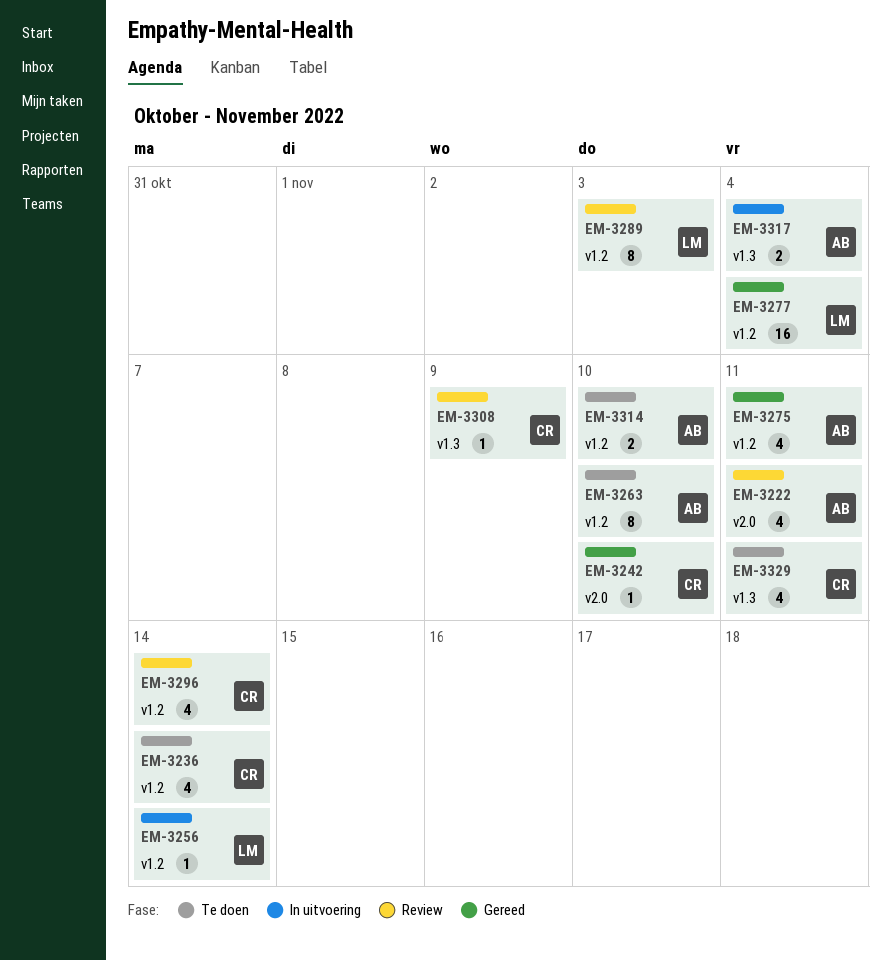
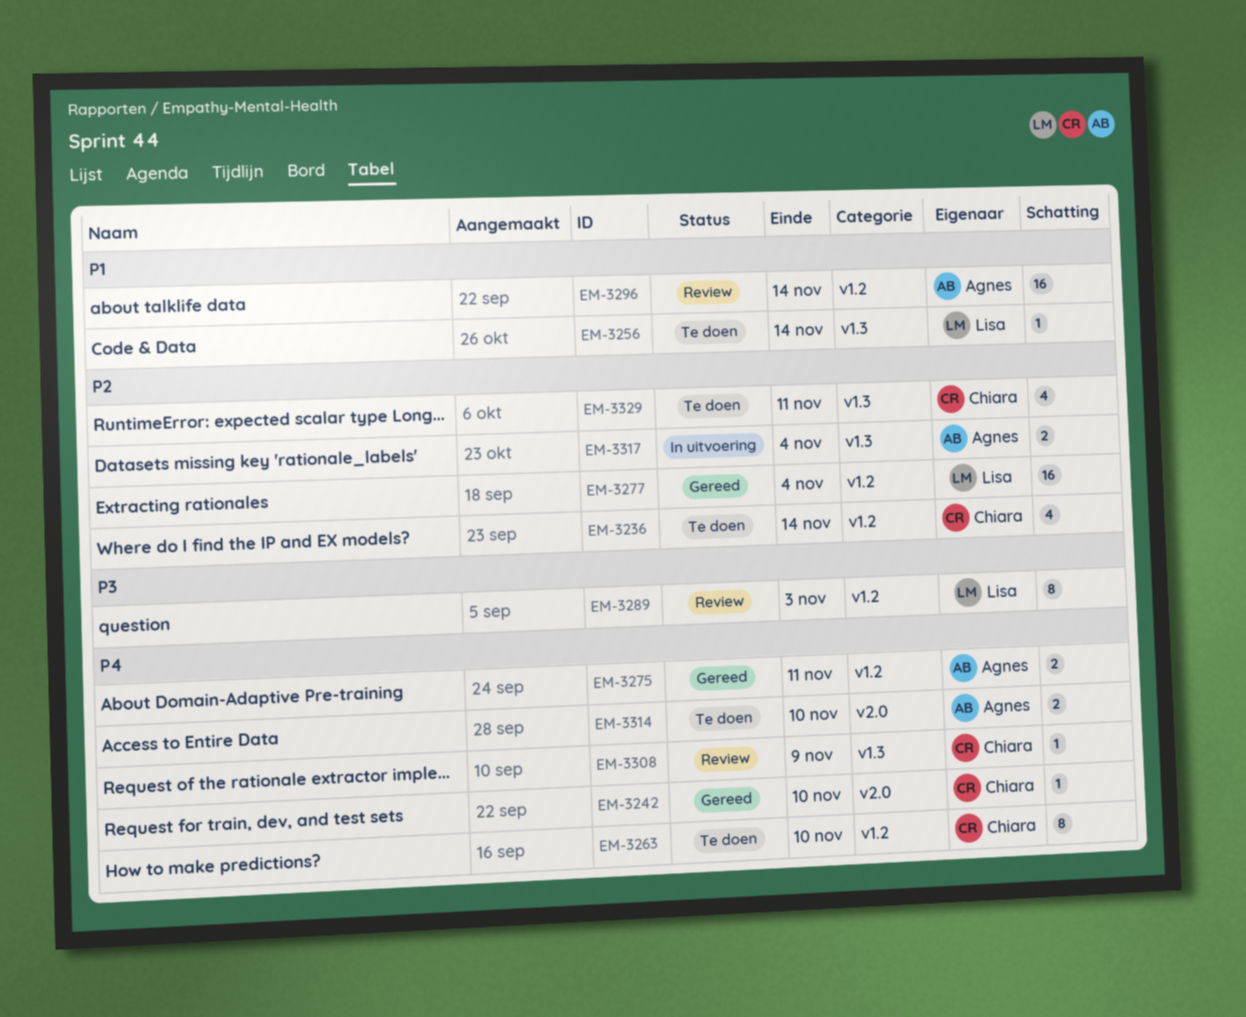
EM-3222: present -> none
EM-3256, status: In uitvoering -> Te doen
EM-3256, label: v1.2 -> v1.3
EM-3263, owner: Agnes -> Chiara
EM-3275, estimate: 4 -> 2
EM-3296, owner: Chiara -> Agnes
EM-3296, estimate: 4 -> 16
EM-3314, label: v1.2 -> v2.0

